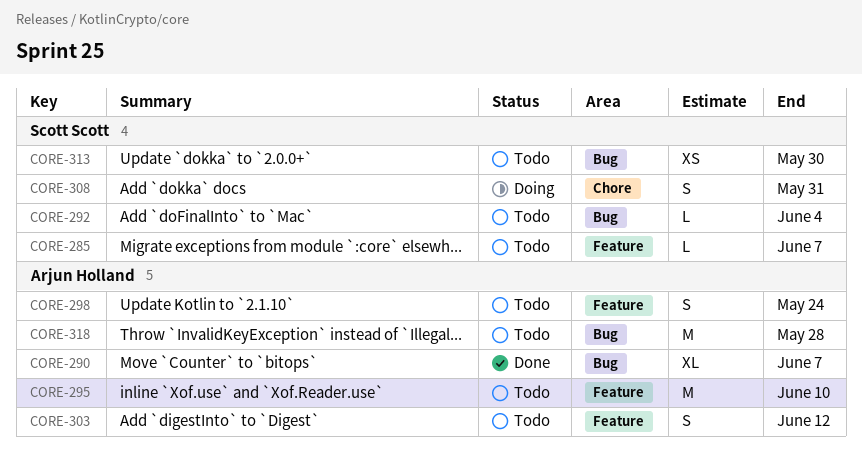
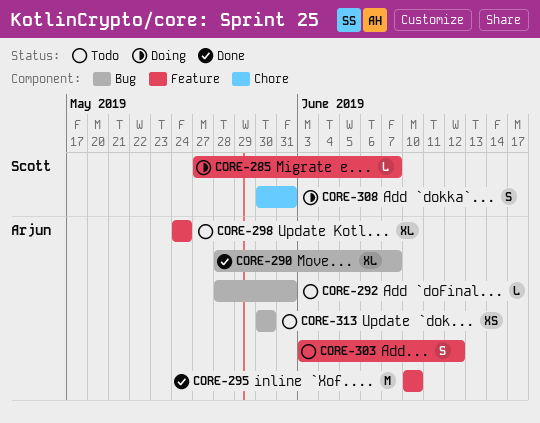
CORE-285, status: Todo -> Doing
CORE-292, owner: Scott Scott -> Arjun Holland
CORE-292, due: Jun 4 -> May 31
CORE-295, status: Todo -> Done
CORE-298, estimate: S -> XL
CORE-313, owner: Scott Scott -> Arjun Holland
CORE-318: present -> none

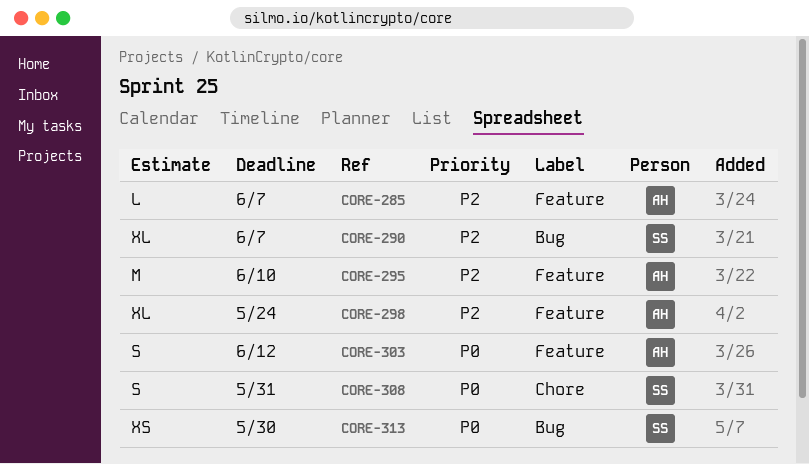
CORE-285, owner: Scott -> Arjun
CORE-290, owner: Arjun -> Scott
CORE-292: present -> none
CORE-313, owner: Arjun -> Scott

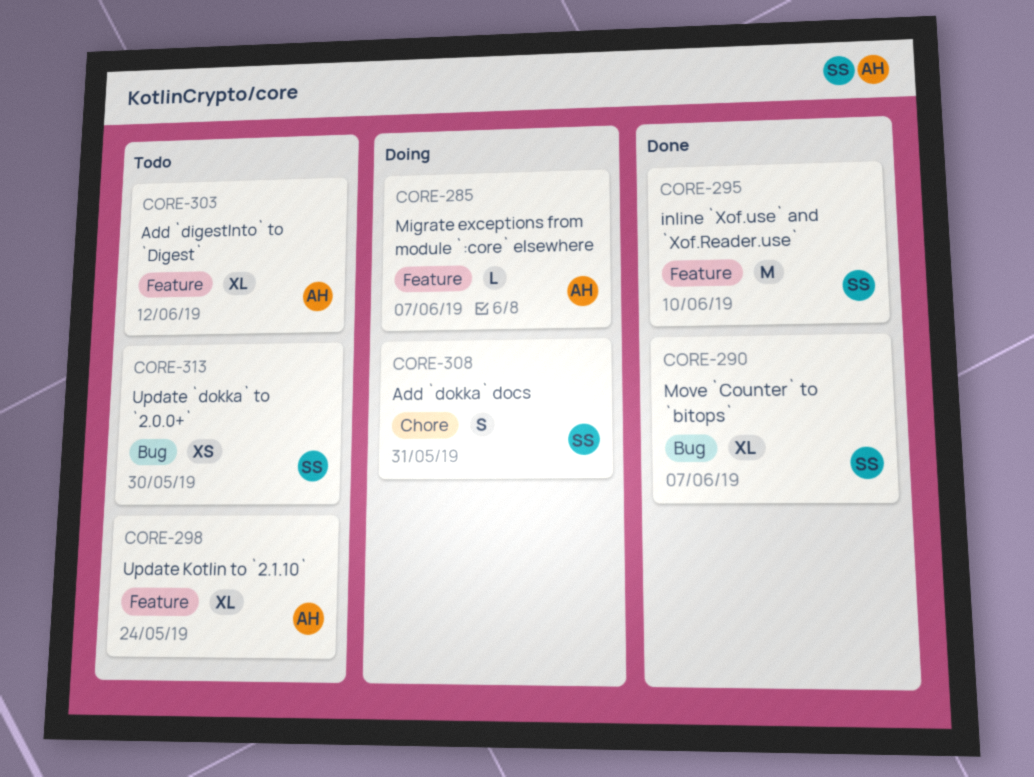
CORE-295, owner: AH -> SS
CORE-303, estimate: S -> XL

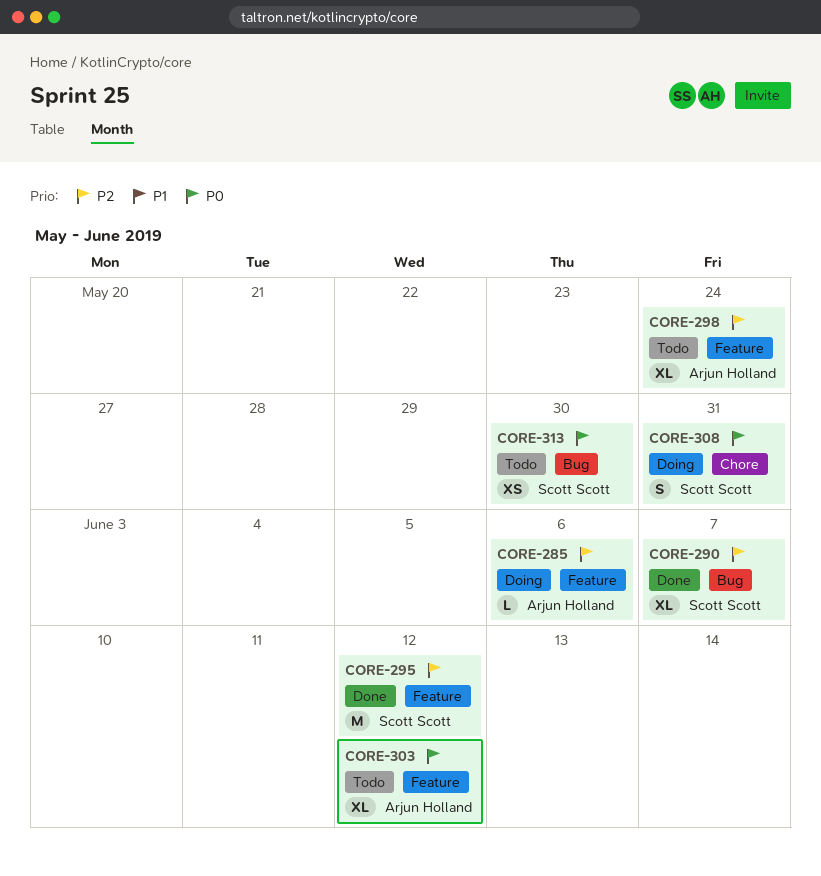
CORE-285, due: Jun 7 -> Jun 6
CORE-295, due: Jun 10 -> Jun 12

